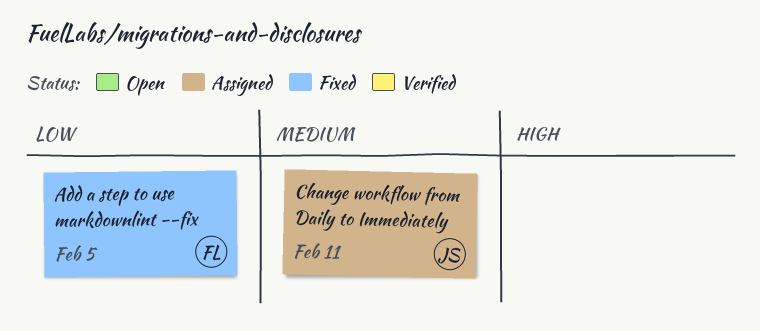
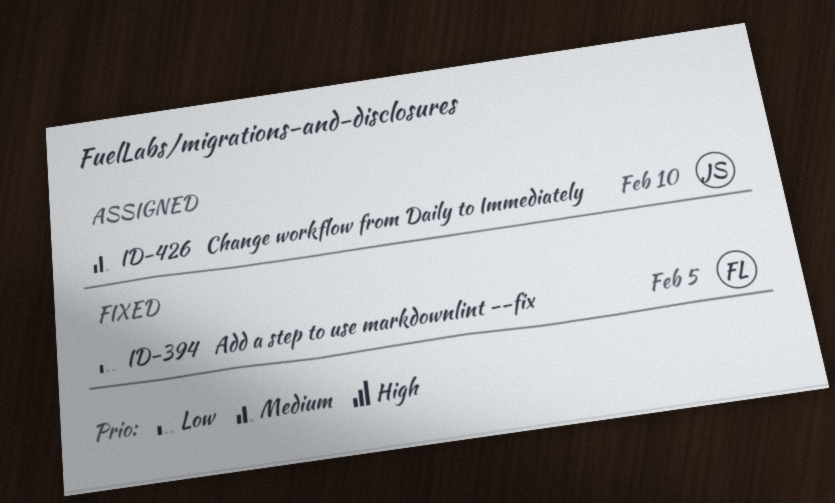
Change workflow from Daily to Immediately, due: Feb 11 -> Feb 10

